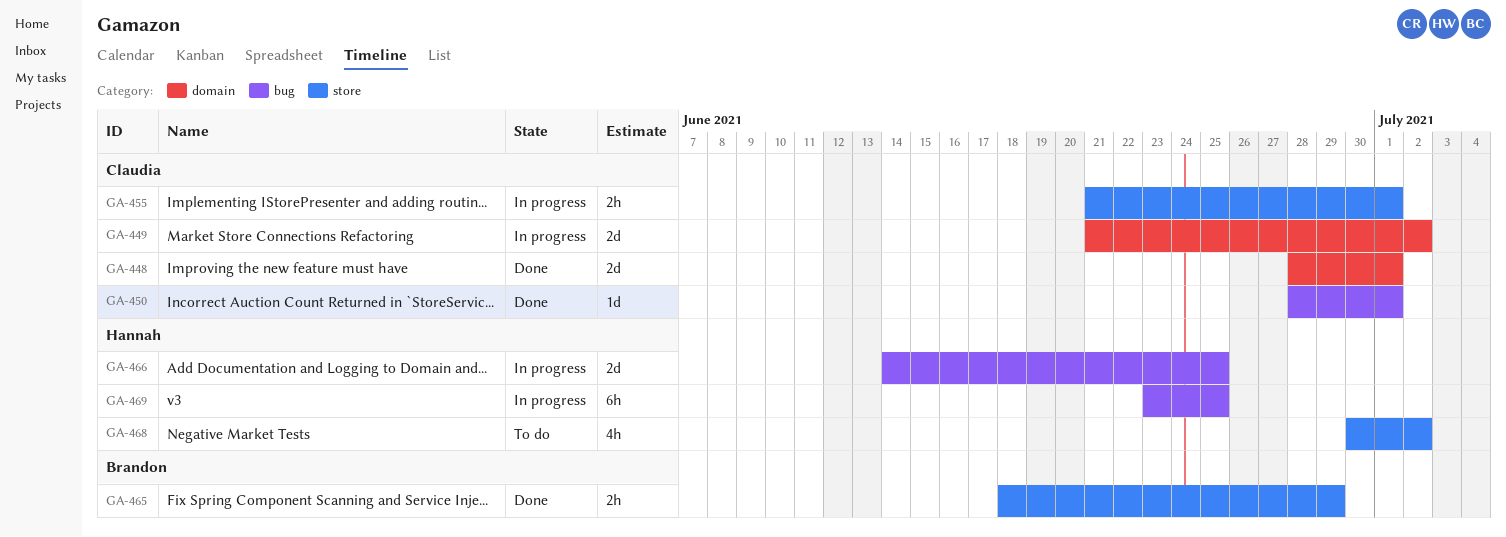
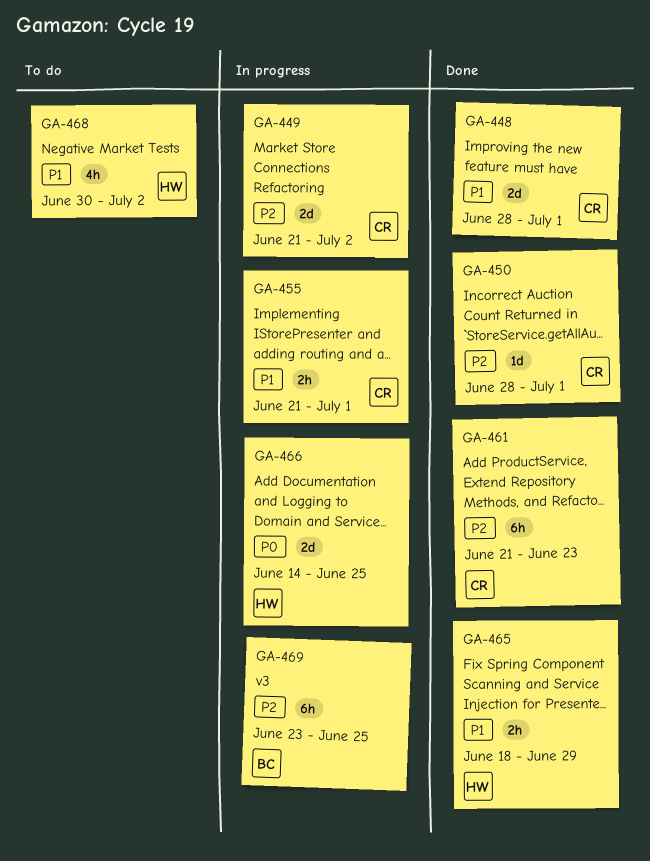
GA-461: none -> present
GA-465, owner: Brandon -> Hannah
GA-469, owner: Hannah -> Brandon

